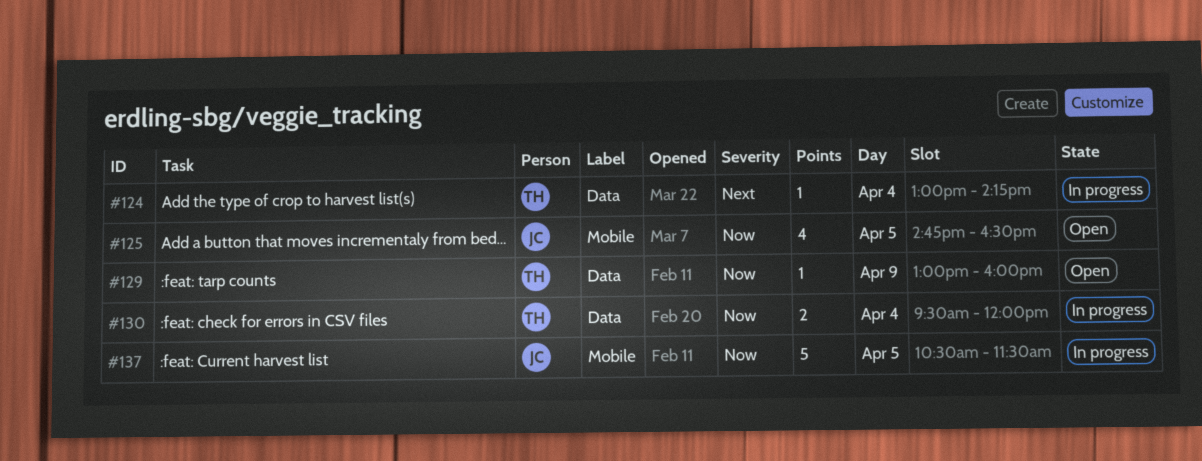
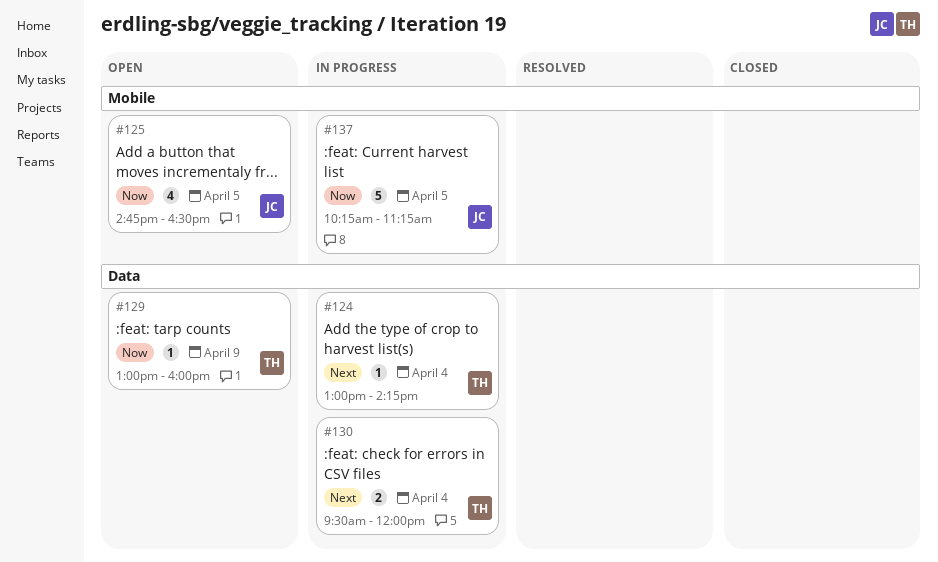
#130, priority: Now -> Next
#137, begins: 10:30 -> 10:15
#137, ends: 11:30 -> 11:15

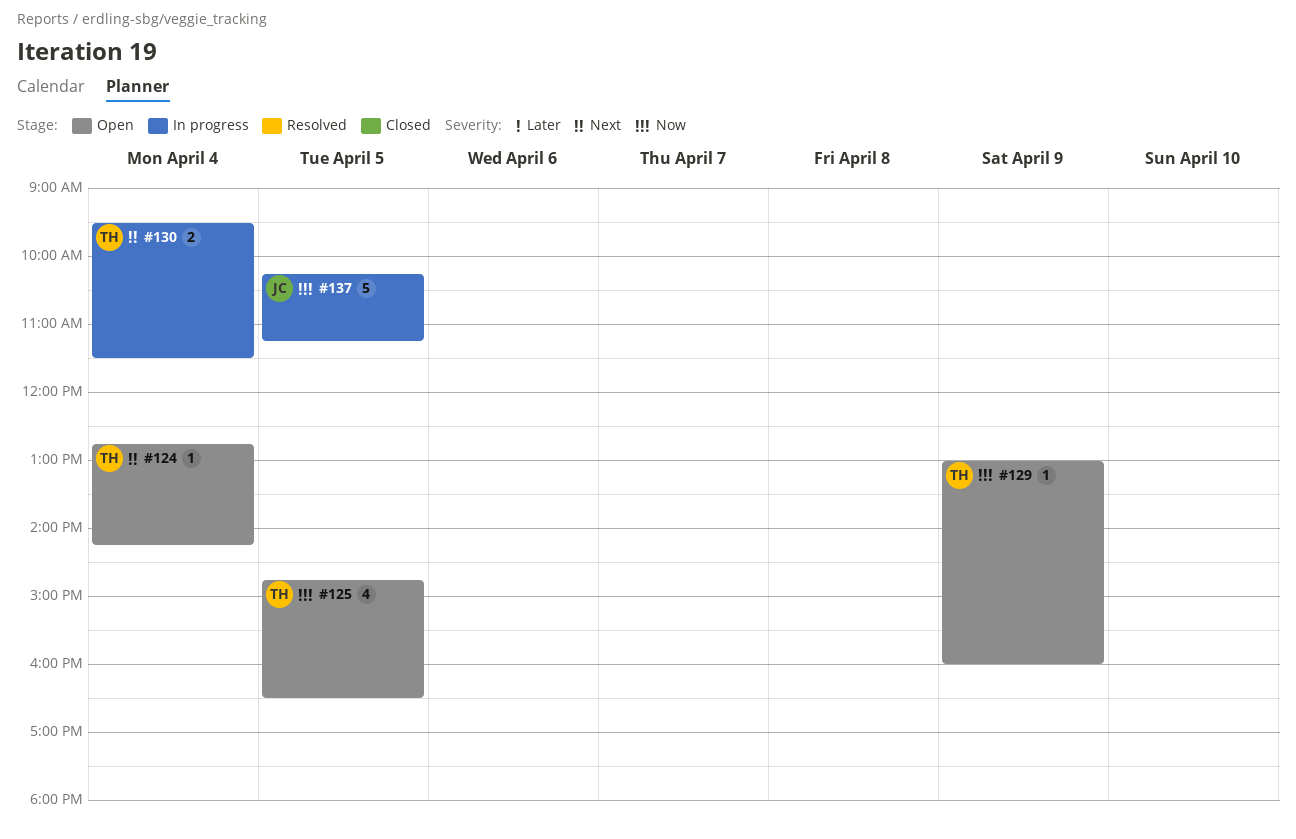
#124, status: In progress -> Open
#124, begins: 13:00 -> 12:45
#125, owner: JC -> TH
#130, ends: 12:00 -> 11:30

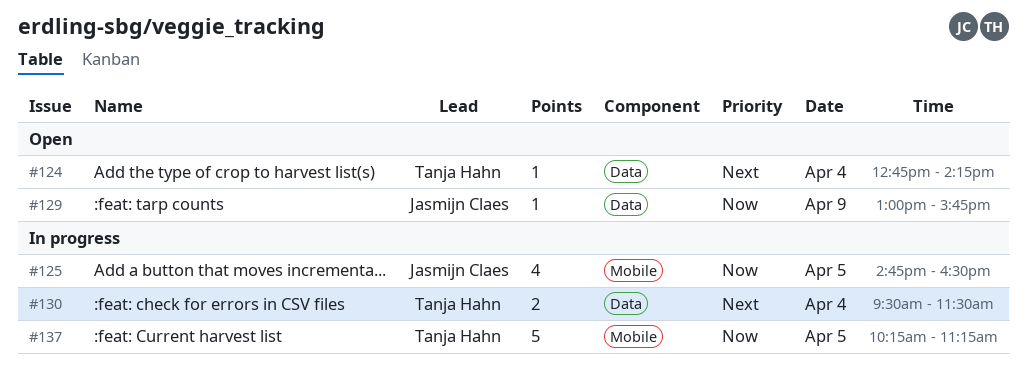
#125, status: Open -> In progress
#125, owner: Tanja Hahn -> Jasmijn Claes
#129, owner: Tanja Hahn -> Jasmijn Claes
#129, ends: 16:00 -> 15:45
#137, owner: Jasmijn Claes -> Tanja Hahn

